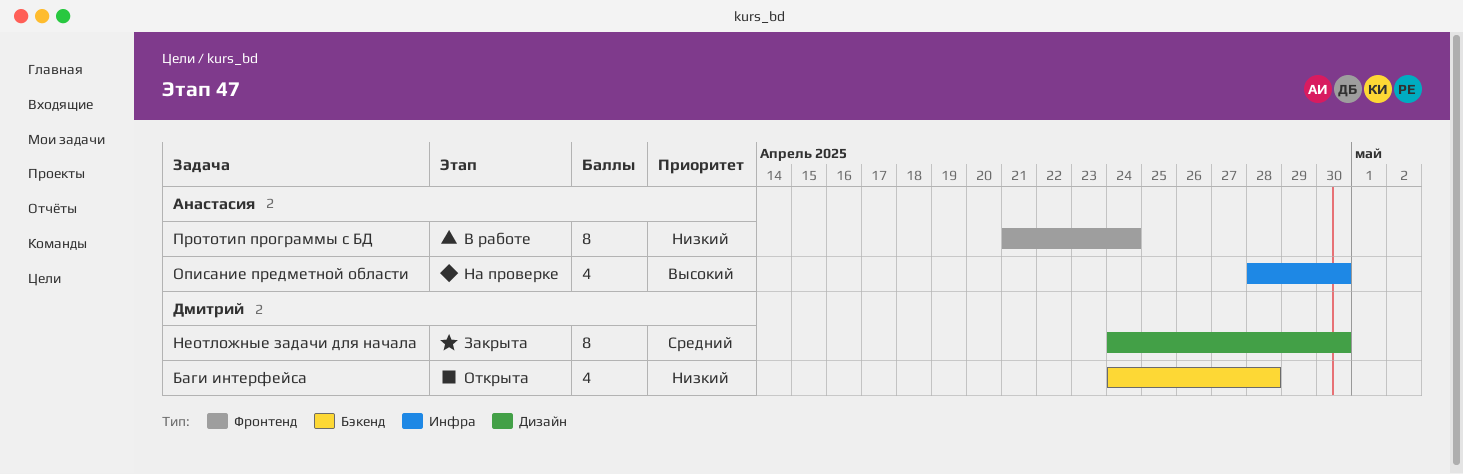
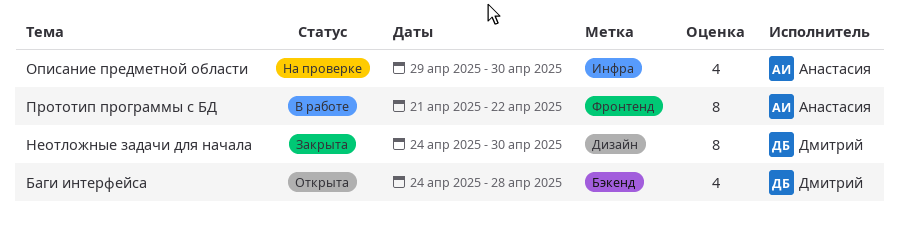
Описание предметной области, start: Apr 28 -> Apr 29
Прототип программы с БД, due: Apr 24 -> Apr 22

